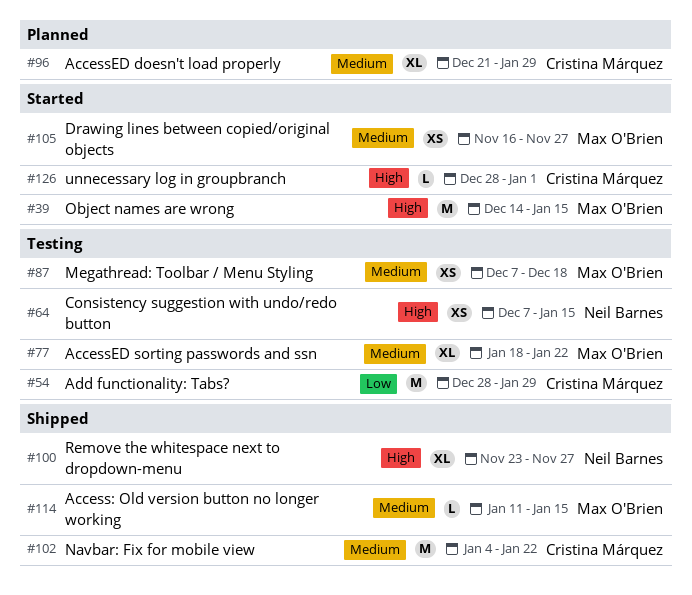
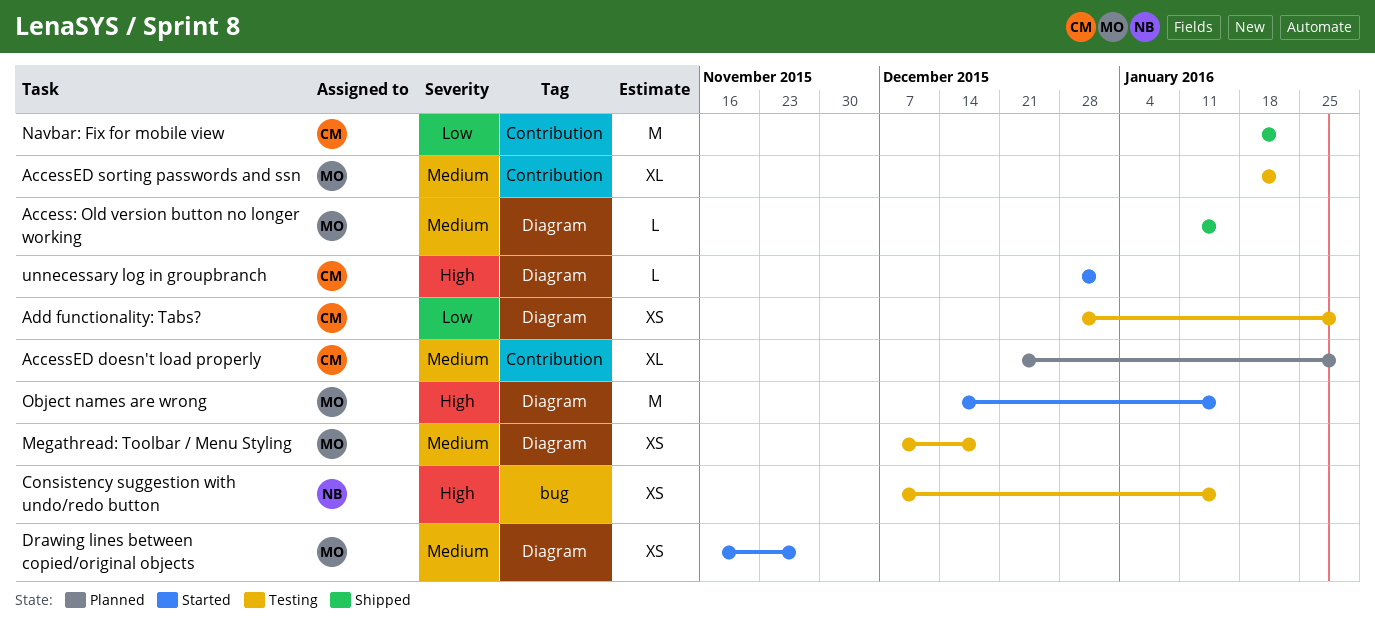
Add functionality: Tabs?, estimate: M -> XS
Navbar: Fix for mobile view, priority: Medium -> Low
Navbar: Fix for mobile view, start: Jan 4 -> Jan 18
Remove the whitespace next to dropdown-menu: present -> none

